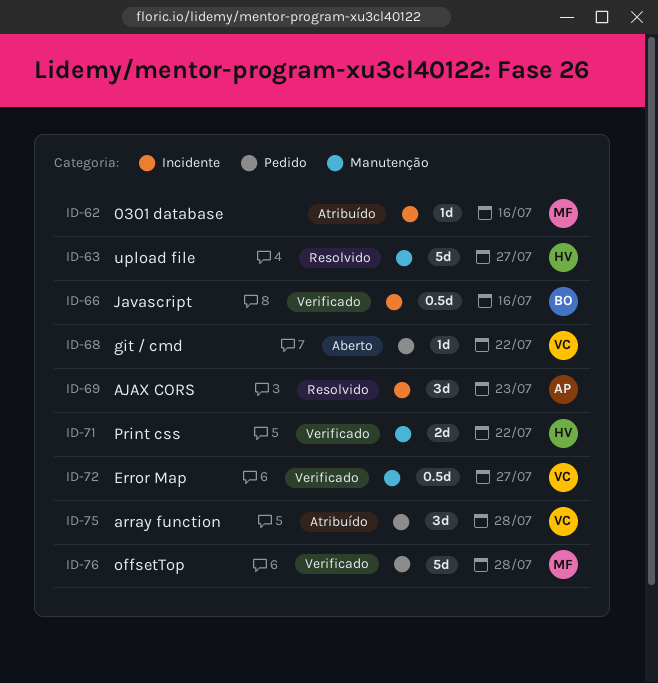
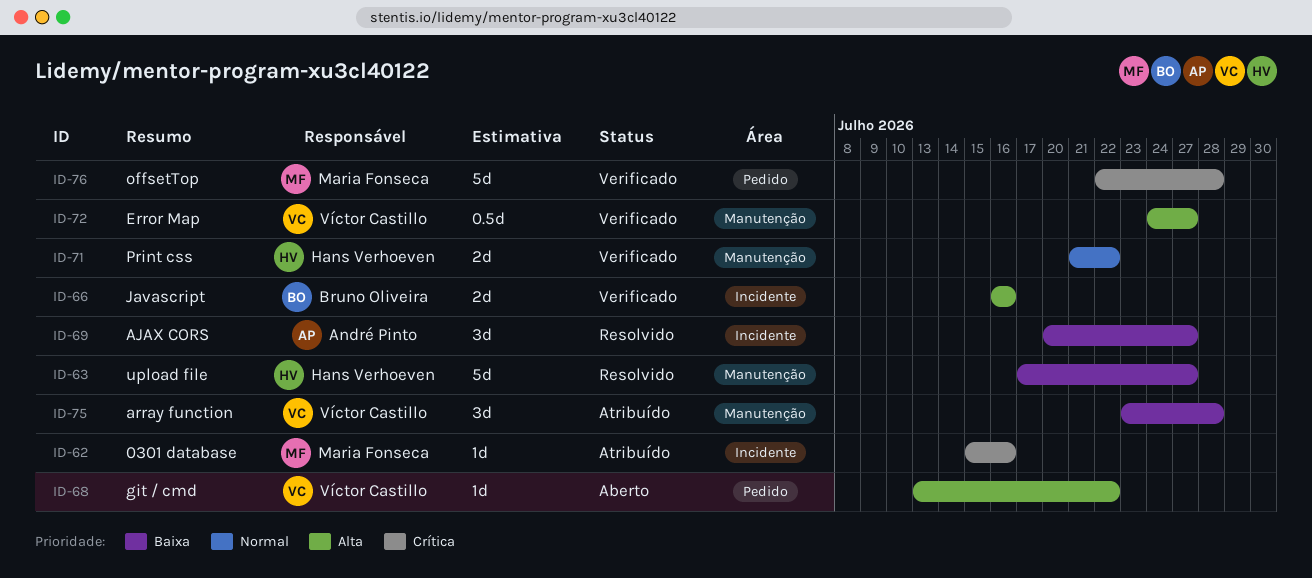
ID-66, estimate: 0.5d -> 2d
ID-69, due: Jul 23 -> Jul 27
ID-75, label: Pedido -> Manutenção

